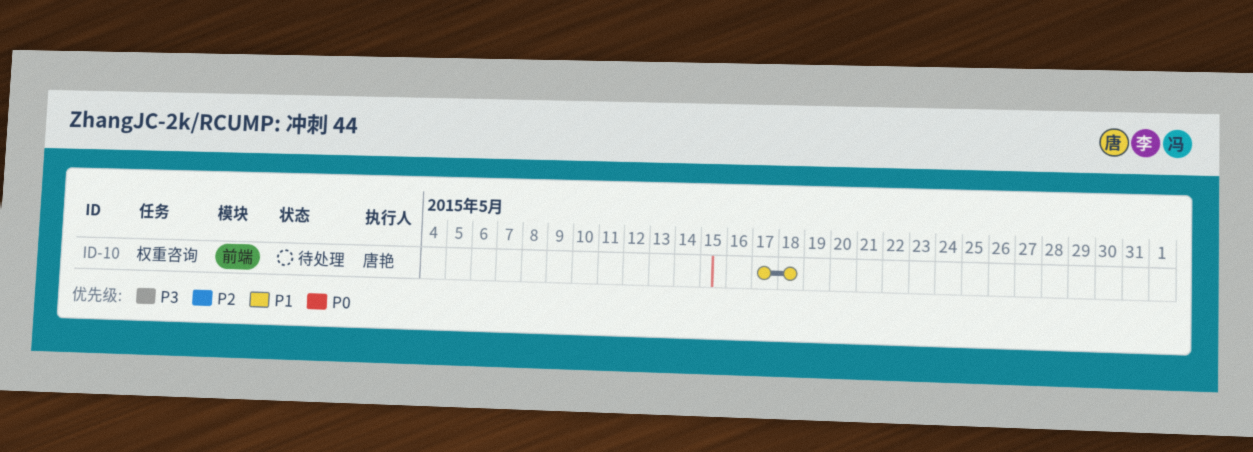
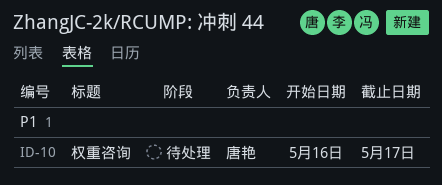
ID-10, start: May 17 -> May 16
ID-10, due: May 18 -> May 17

